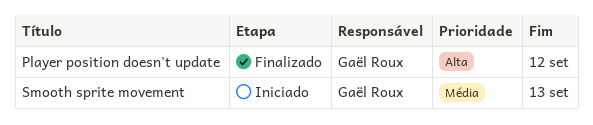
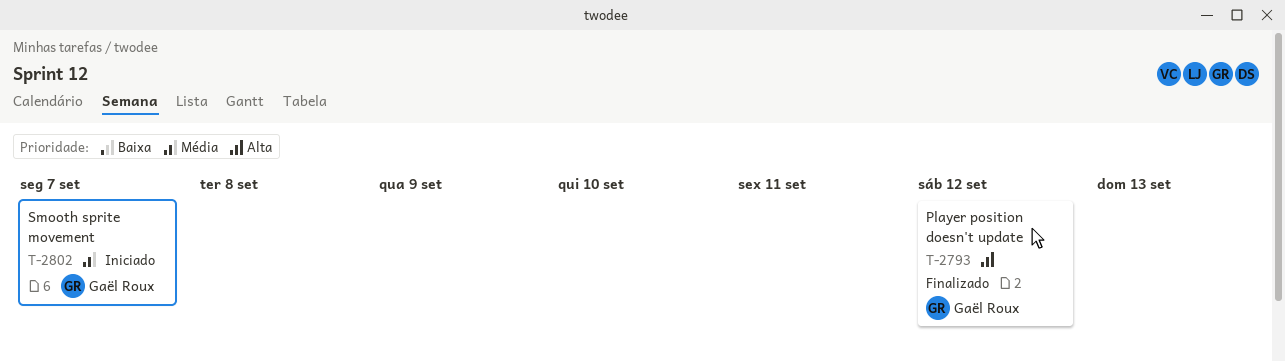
Smooth sprite movement, due: Sep 13 -> Sep 7

